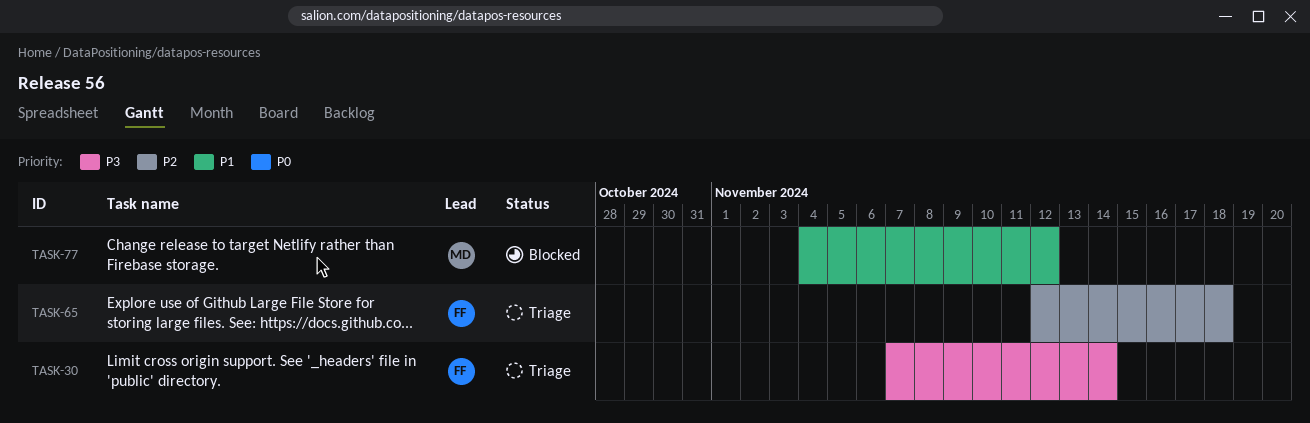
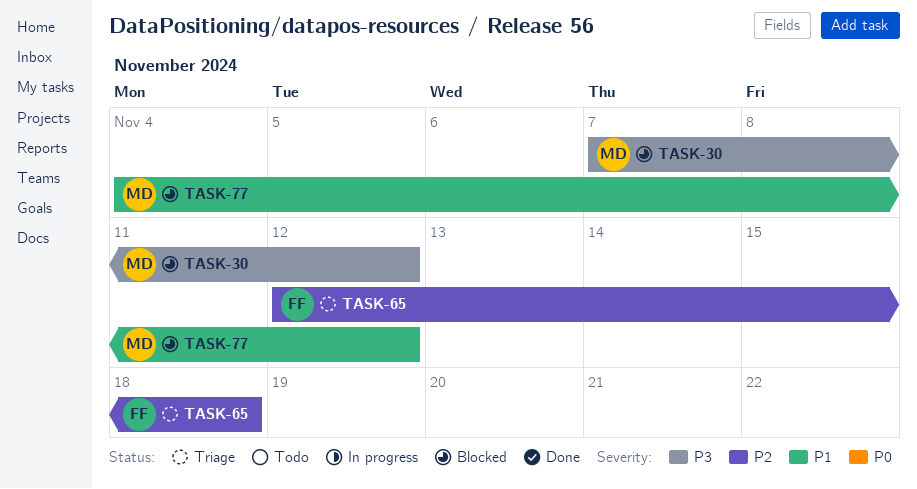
TASK-30, status: Triage -> Blocked
TASK-30, owner: FF -> MD
TASK-30, due: Nov 14 -> Nov 12

